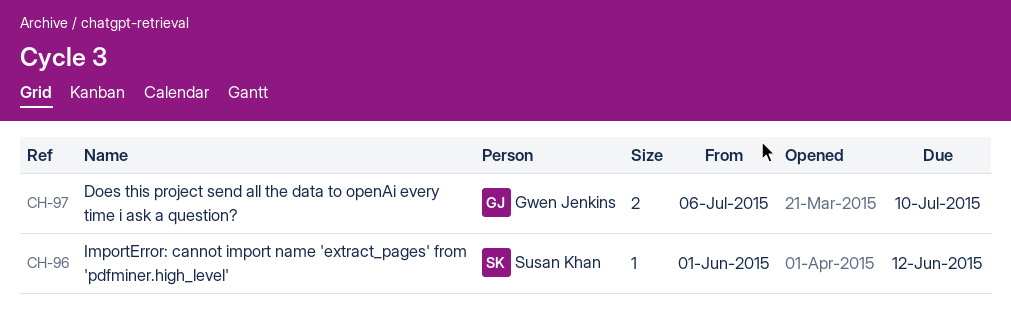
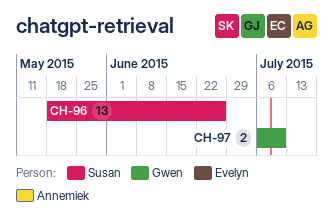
CH-96, estimate: 1 -> 13
CH-96, start: Jun 1 -> May 18
CH-96, due: Jun 12 -> Jun 26

